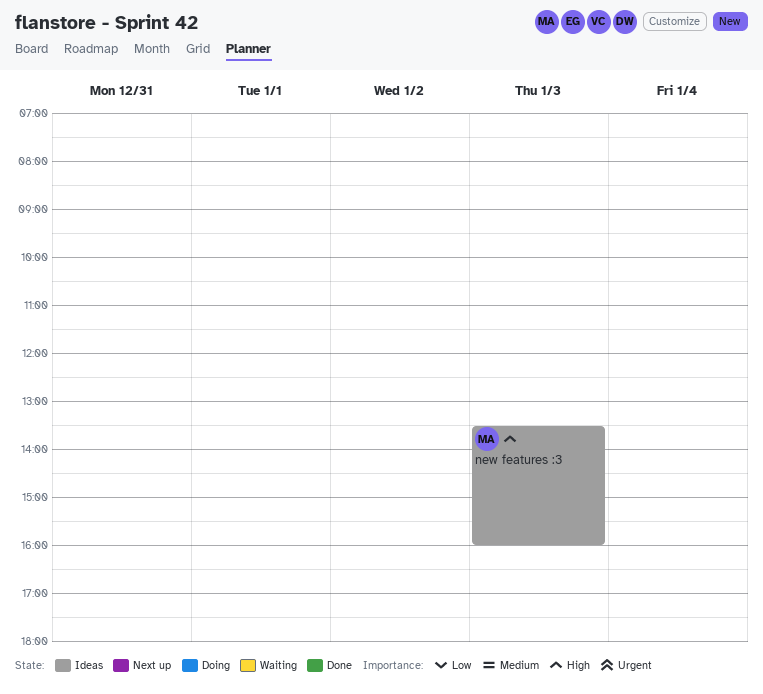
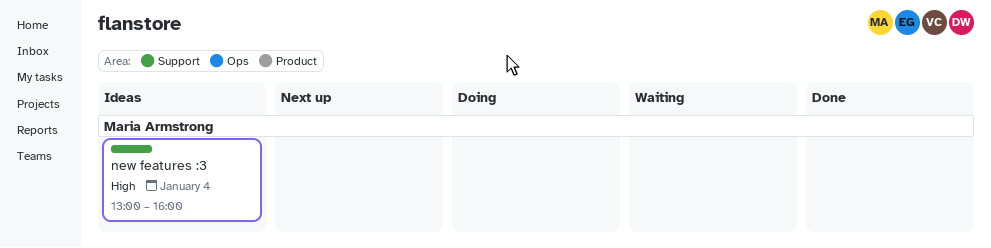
new features :3, day: Jan 3 -> Jan 4
new features :3, begins: 13:30 -> 13:00

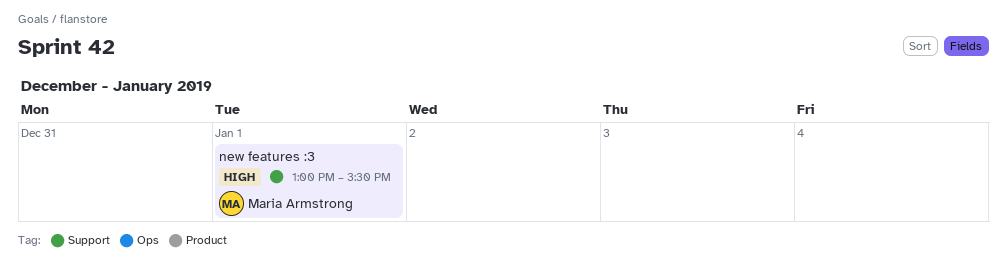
new features :3, day: Jan 4 -> Jan 1
new features :3, ends: 16:00 -> 15:30

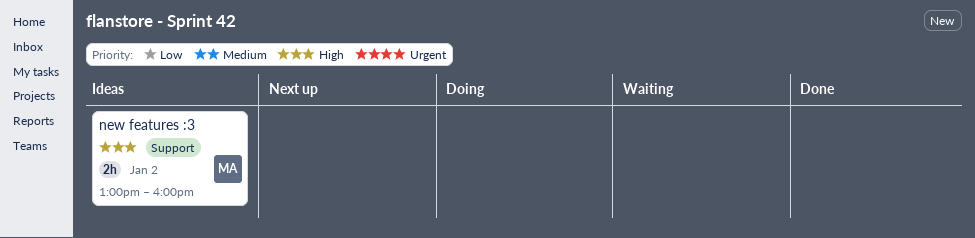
new features :3, day: Jan 1 -> Jan 2
new features :3, ends: 15:30 -> 16:00

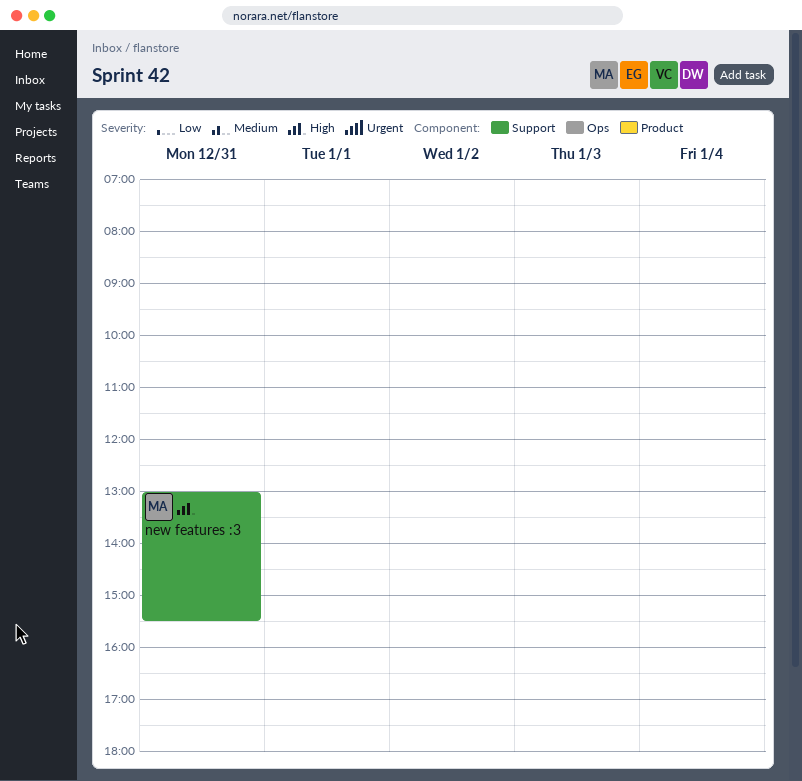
new features :3, day: Jan 2 -> Dec 31
new features :3, ends: 16:00 -> 15:30

